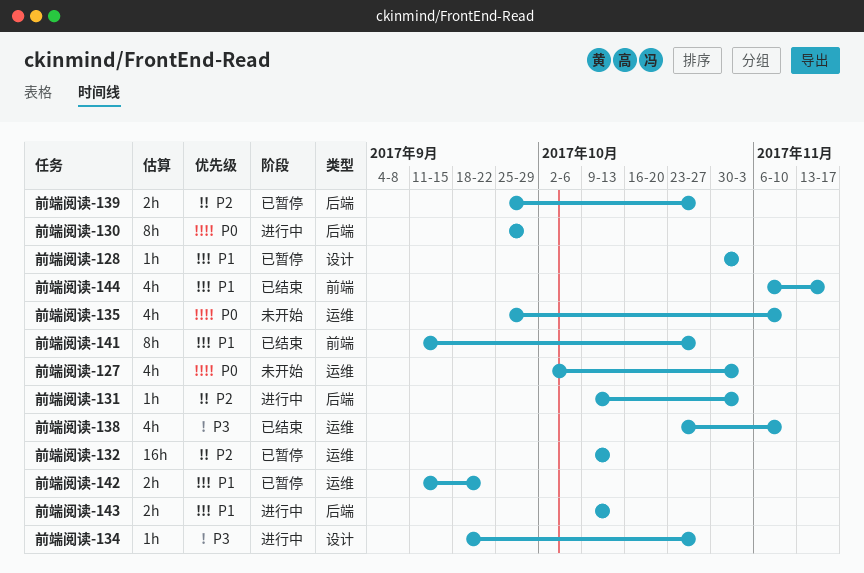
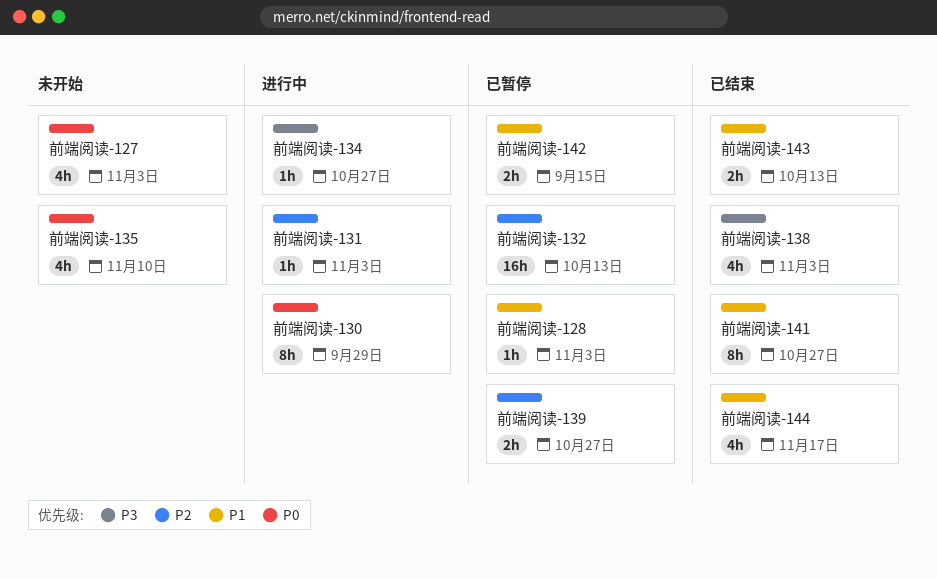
前端阅读-138, due: Nov 10 -> Nov 3
前端阅读-142, due: Sep 22 -> Sep 15
前端阅读-143, status: 进行中 -> 已结束

